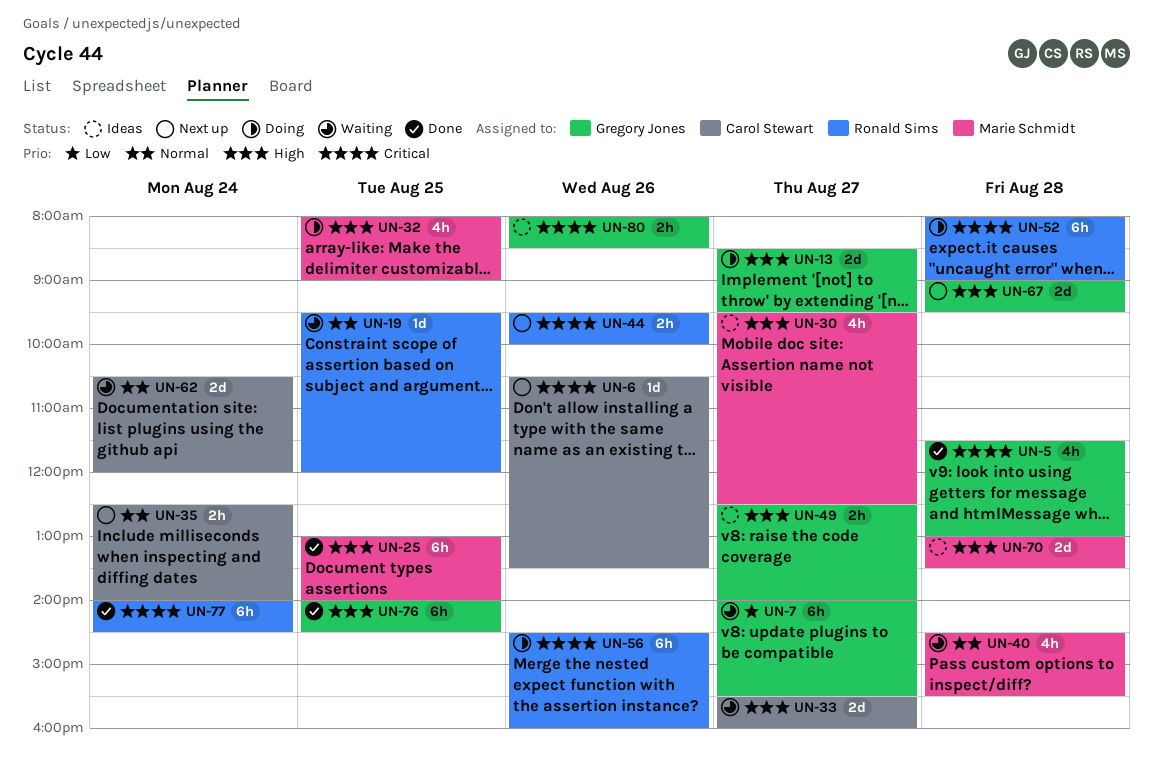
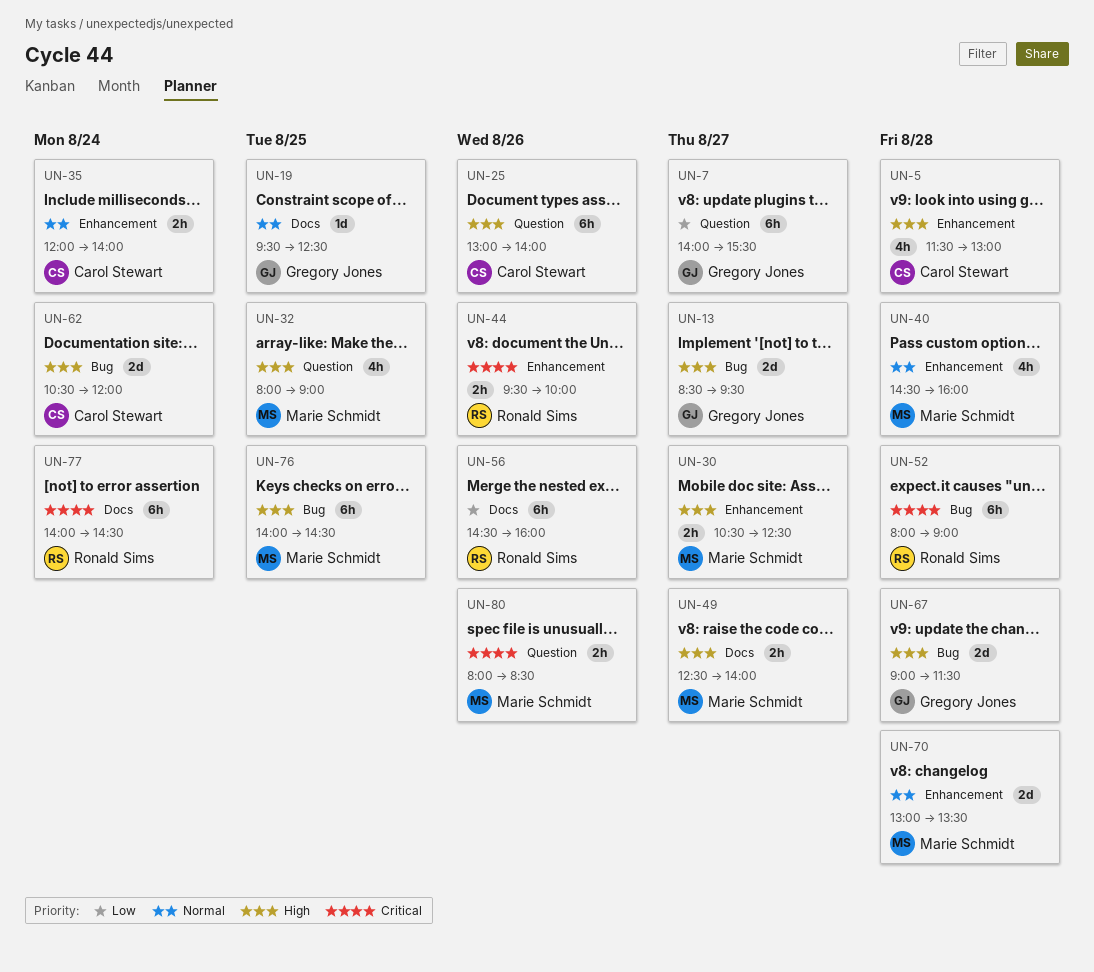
UN-5, owner: Gregory Jones -> Carol Stewart
UN-5, priority: Critical -> High
UN-6: present -> none
UN-19, owner: Ronald Sims -> Gregory Jones
UN-19, ends: 12:00 -> 12:30
UN-25, owner: Marie Schmidt -> Carol Stewart
UN-25, day: Aug 25 -> Aug 26
UN-30, estimate: 4h -> 2h
UN-30, begins: 09:30 -> 10:30
UN-33: present -> none
UN-35, begins: 12:30 -> 12:00
UN-40, ends: 15:30 -> 16:00
UN-49, owner: Gregory Jones -> Marie Schmidt
UN-56, priority: Critical -> Low
UN-62, priority: Normal -> High
UN-67, ends: 09:30 -> 11:30
UN-70, priority: High -> Normal
UN-76, owner: Gregory Jones -> Marie Schmidt
UN-80, owner: Gregory Jones -> Marie Schmidt

